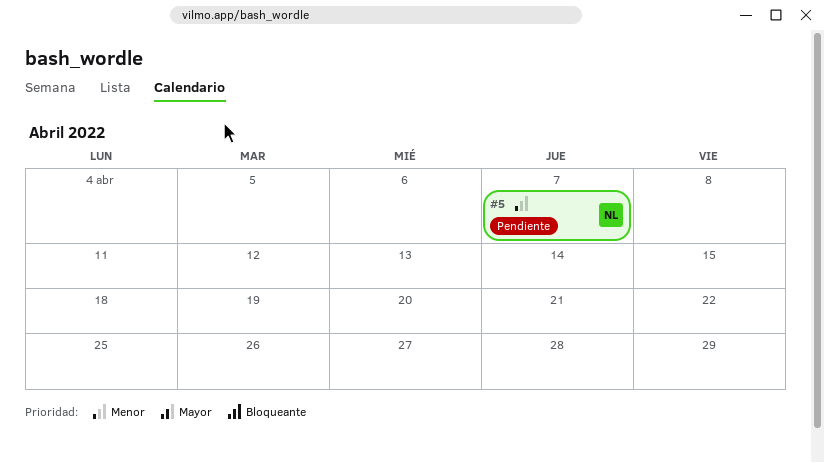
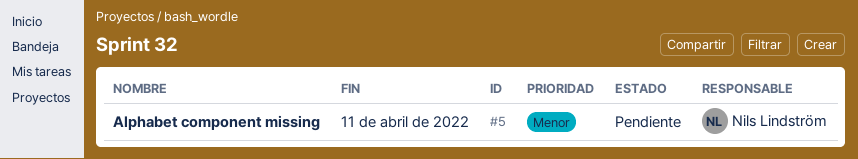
#5, due: Apr 7 -> Apr 11

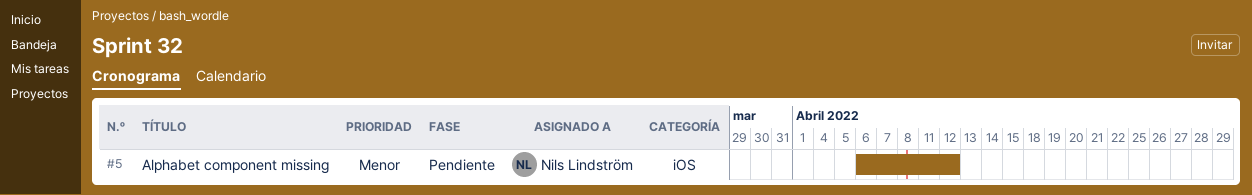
#5, due: Apr 11 -> Apr 12

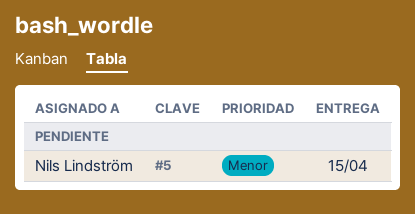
#5, due: Apr 12 -> Apr 15

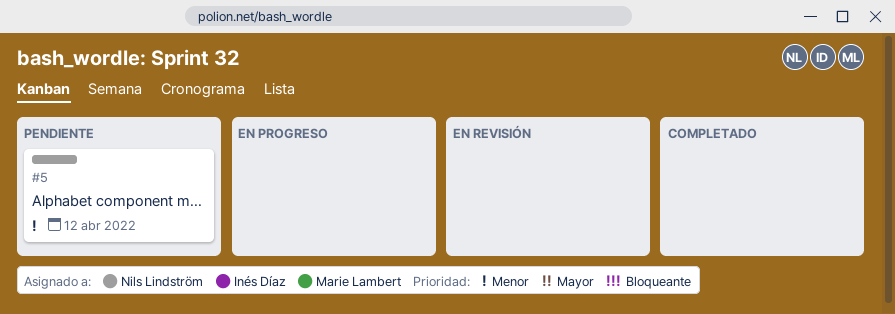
#5, due: Apr 15 -> Apr 12

